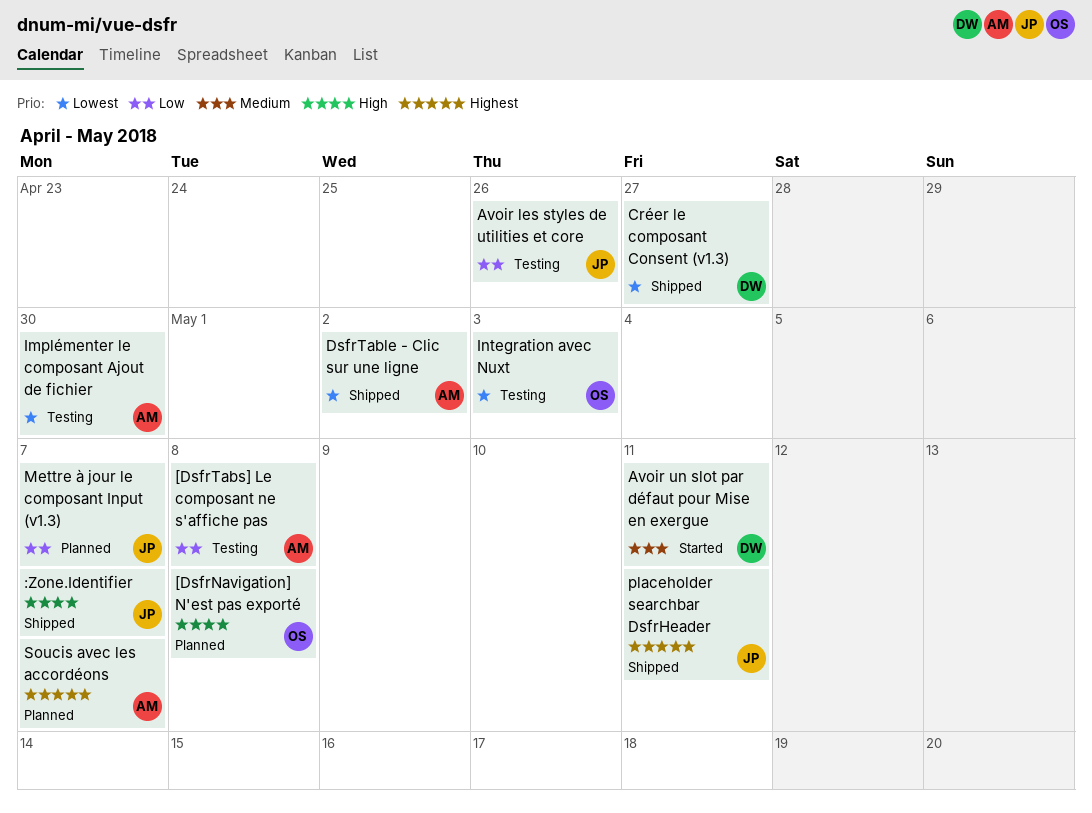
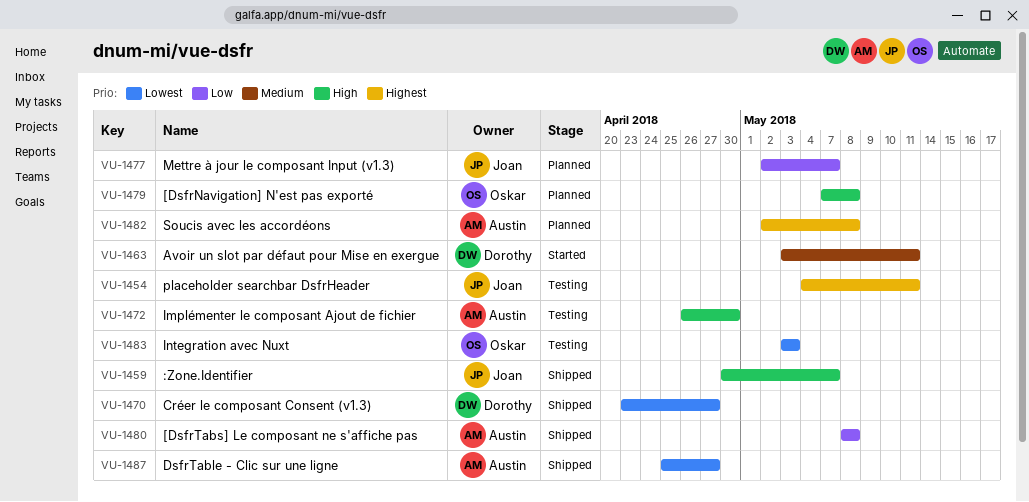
[DsfrTabs] Le composant ne s'affiche pas, status: Testing -> Shipped
Avoir les styles de utilities et core: present -> none
DsfrTable - Clic sur une ligne, due: May 2 -> Apr 27
Implémenter le composant Ajout de fichier, priority: Lowest -> High
placeholder searchbar DsfrHeader, status: Shipped -> Testing
Soucis avec les accordéons, due: May 7 -> May 8

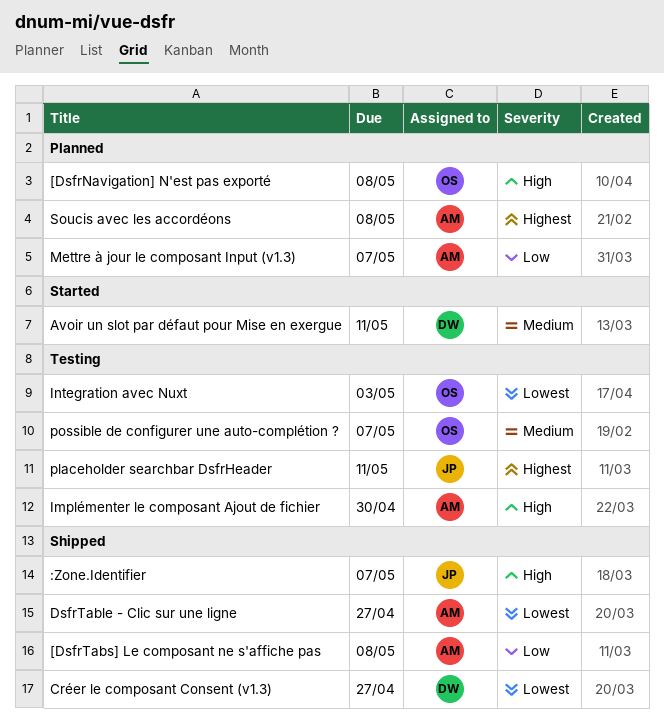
Mettre à jour le composant Input (v1.3), owner: Joan -> Austin
possible de configurer une auto-complétion ?: none -> present

